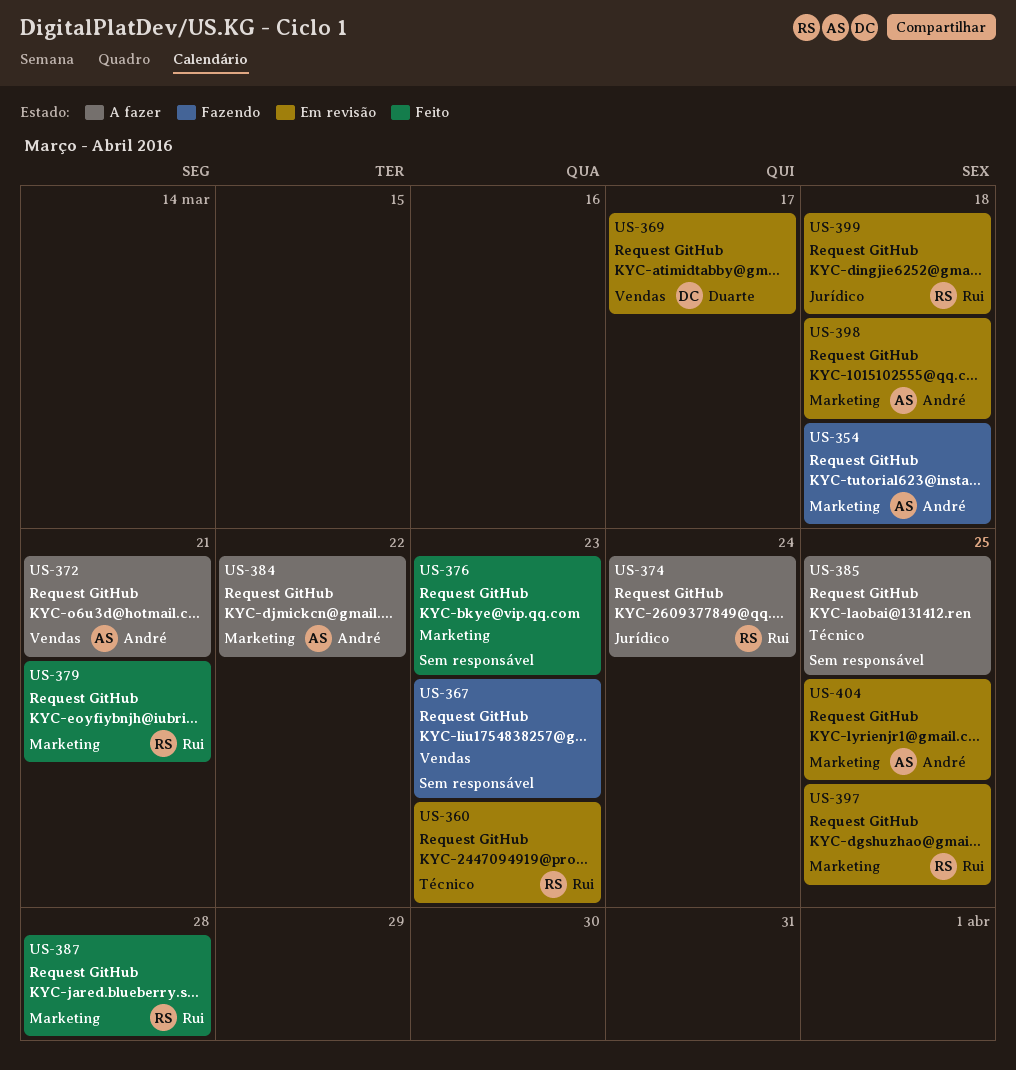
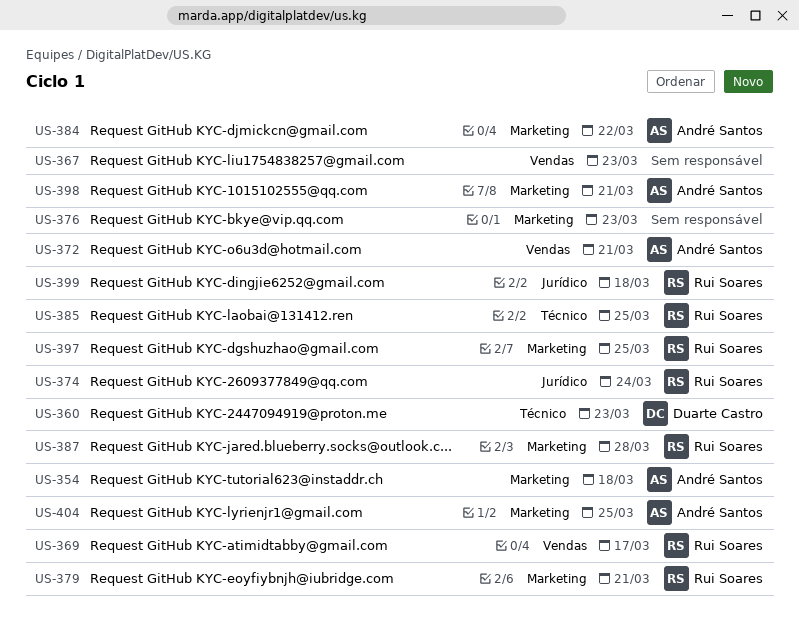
US-360, owner: Rui Soares -> Duarte Castro
US-369, owner: Duarte Castro -> Rui Soares
US-385, owner: none -> Rui Soares
US-398, due: Mar 18 -> Mar 21

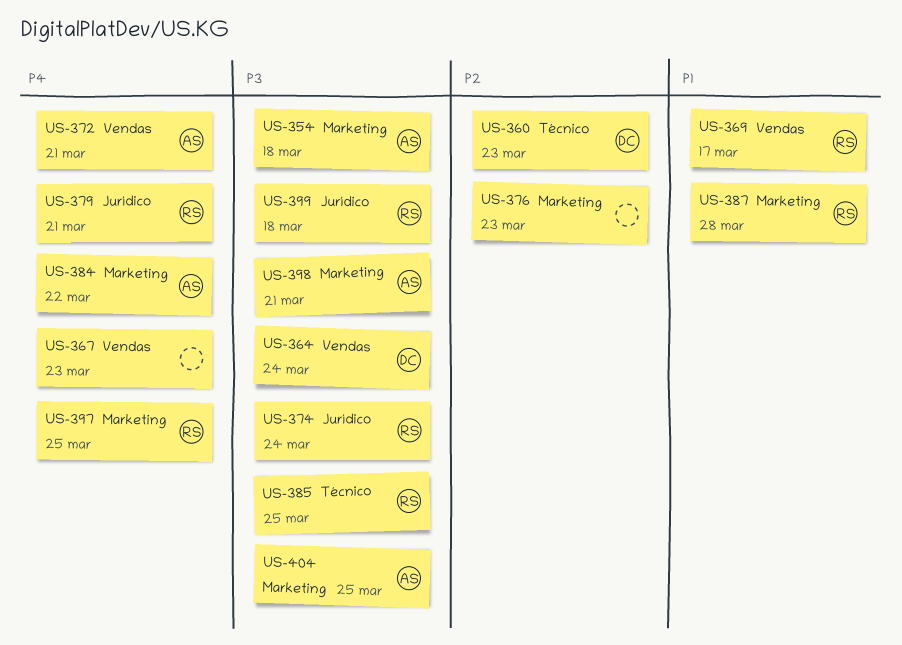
US-364: none -> present
US-379, label: Marketing -> Jurídico

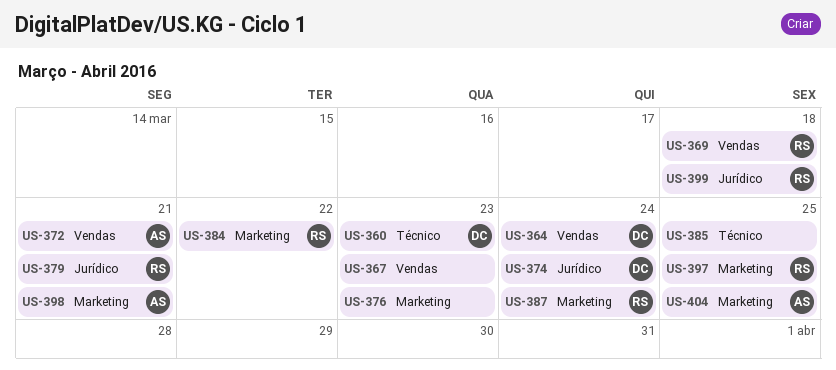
US-354: present -> none
US-369, due: Mar 17 -> Mar 18
US-374, owner: RS -> DC
US-384, owner: AS -> RS
US-385, owner: RS -> none
US-387, due: Mar 28 -> Mar 24

